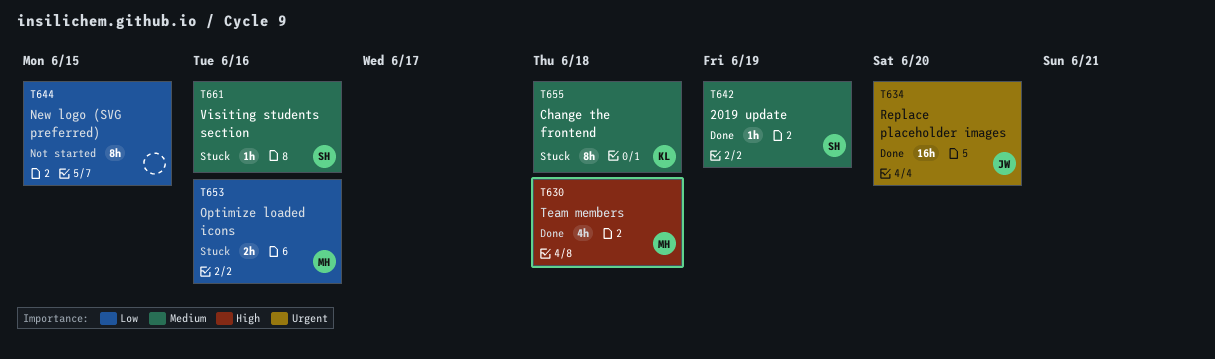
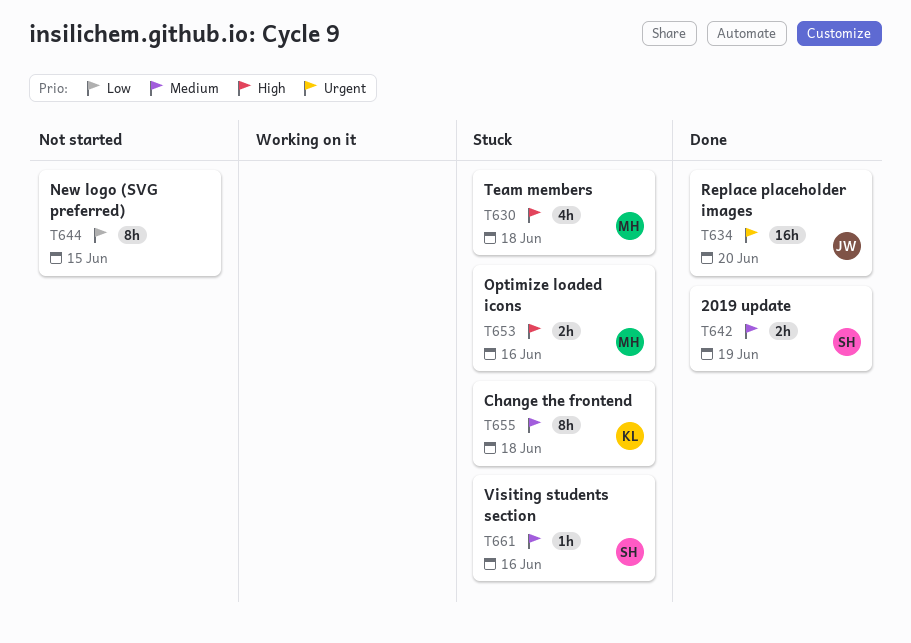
T630, status: Done -> Stuck
T642, estimate: 1h -> 2h
T653, priority: Low -> High

